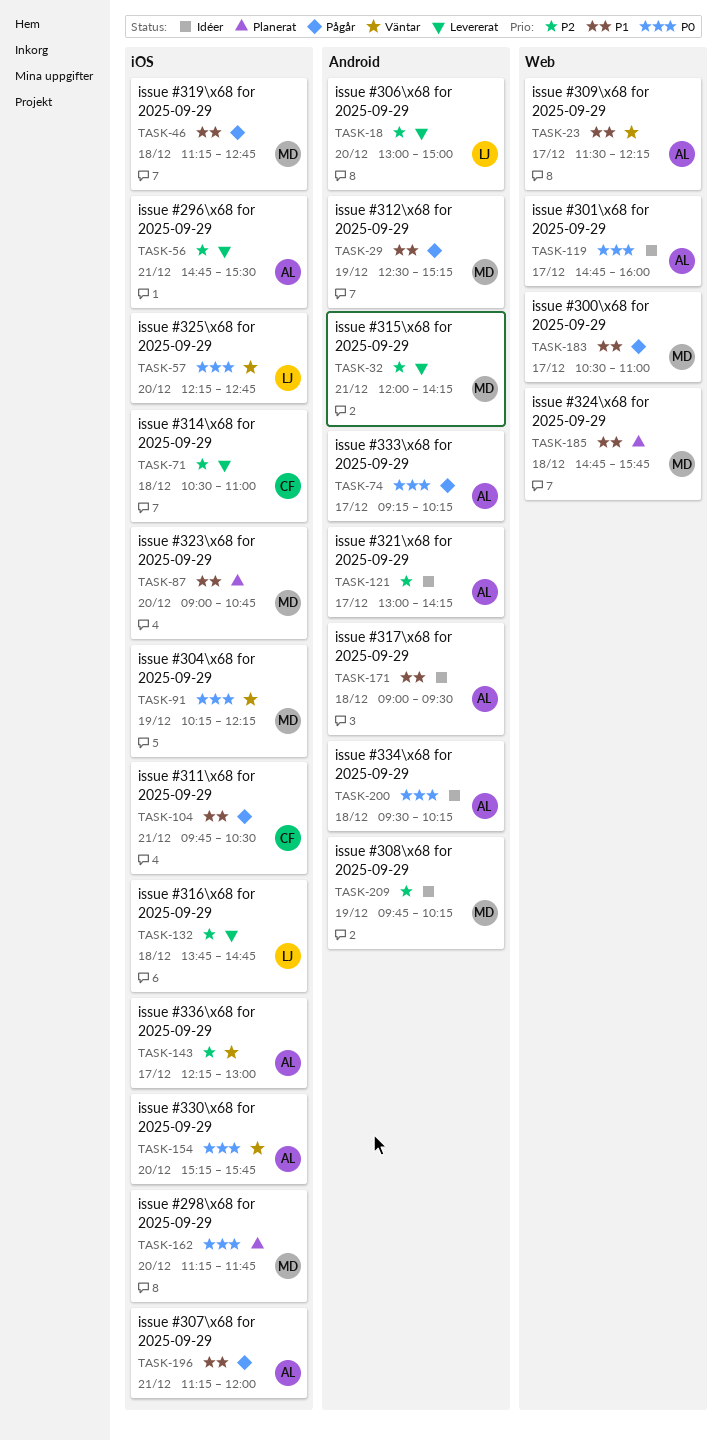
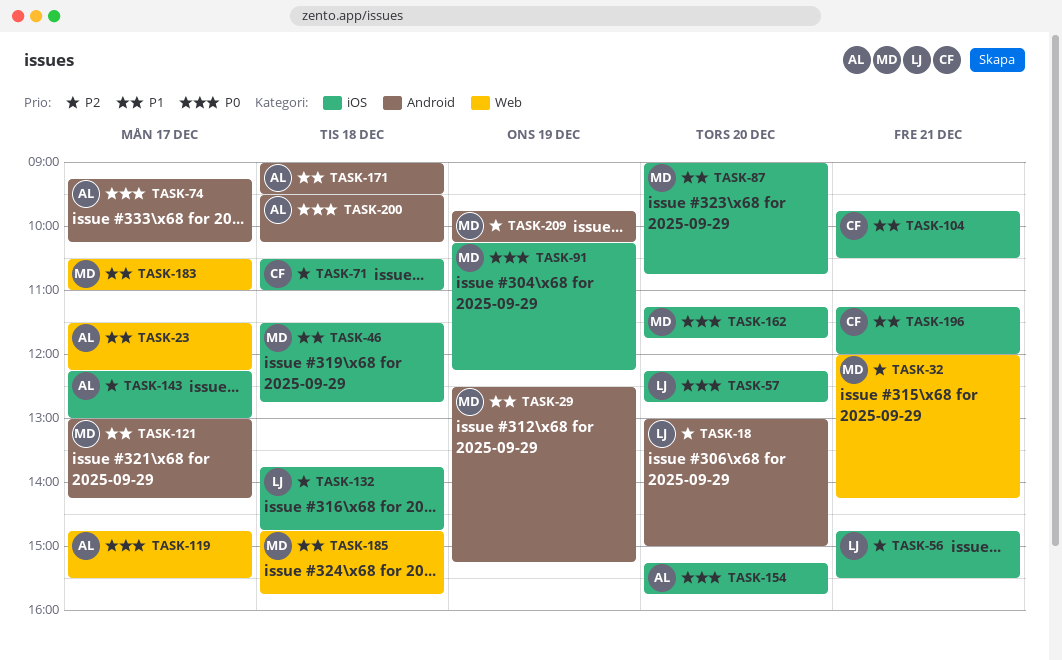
TASK-32, label: Android -> Web
TASK-46, begins: 11:15 -> 11:30
TASK-56, owner: AL -> LJ
TASK-119, ends: 16:00 -> 15:30
TASK-121, owner: AL -> MD
TASK-121, priority: P2 -> P1
TASK-196, owner: AL -> CF

